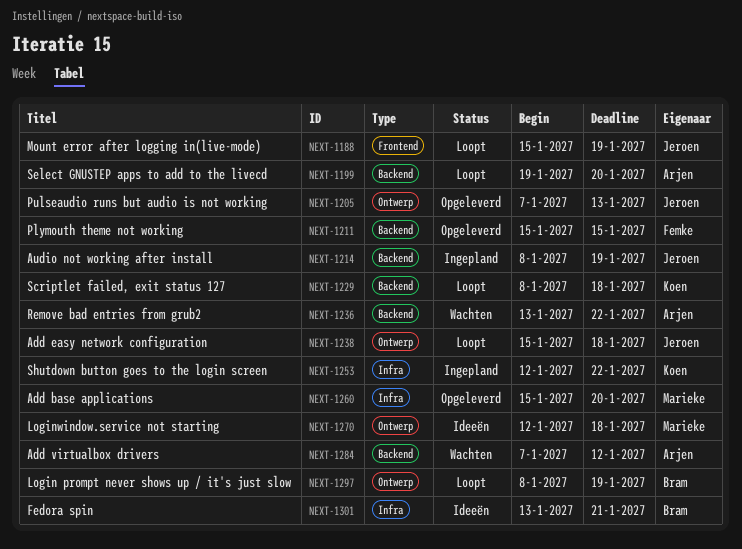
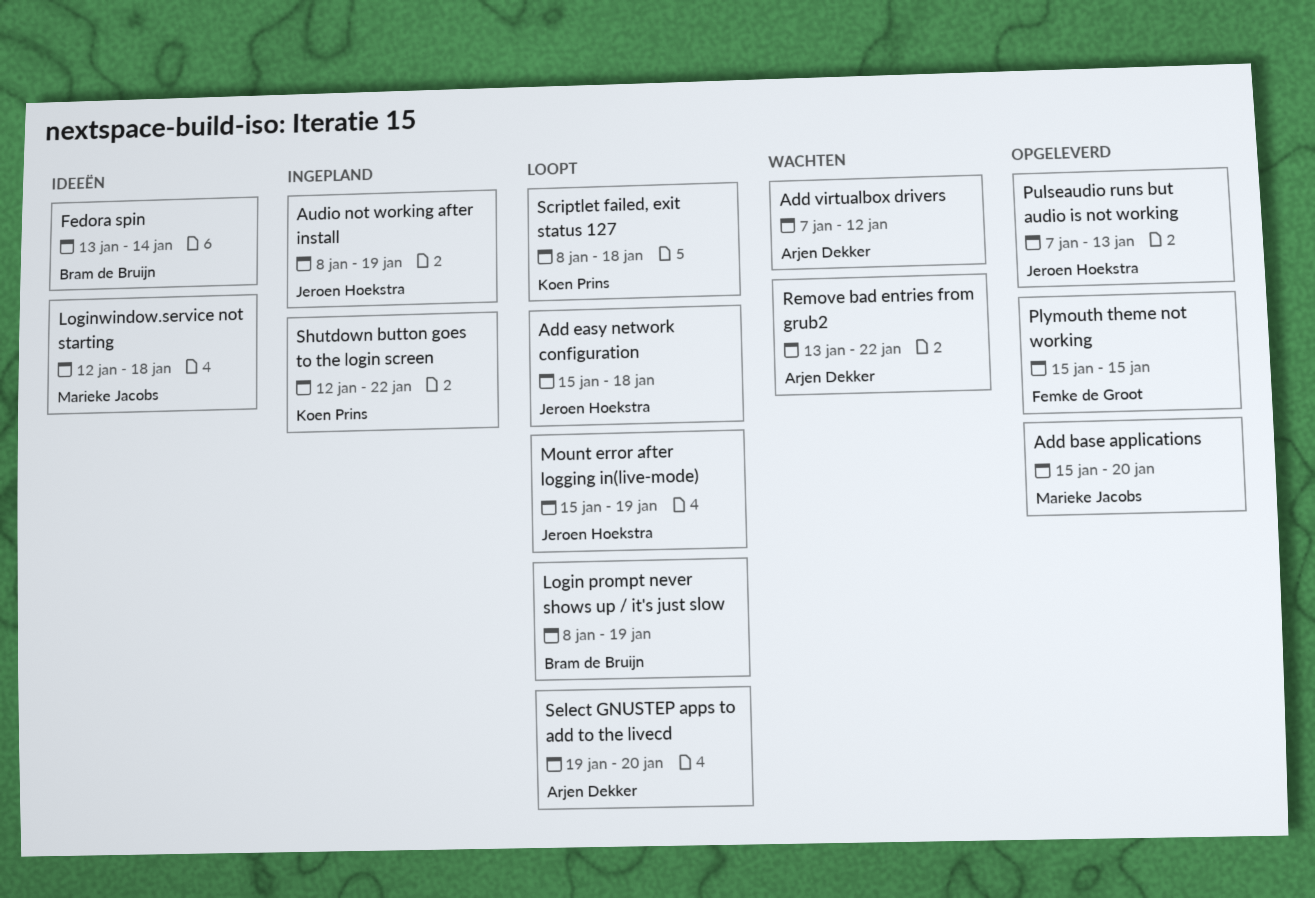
Fedora spin, due: Jan 21 -> Jan 14

